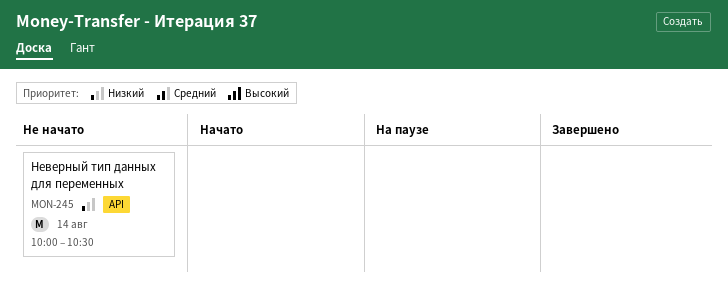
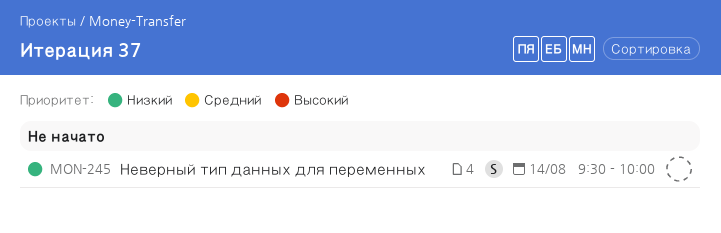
MON-245, estimate: M -> S
MON-245, begins: 10:00 -> 09:30
MON-245, ends: 10:30 -> 10:00

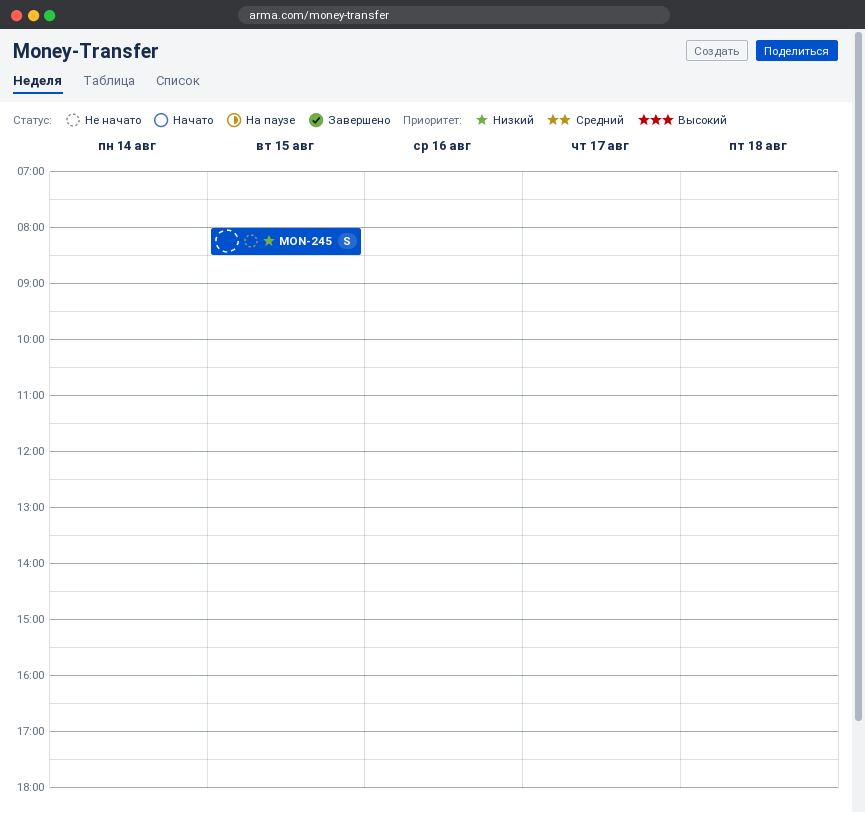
MON-245, day: Aug 14 -> Aug 15
MON-245, begins: 09:30 -> 08:00
MON-245, ends: 10:00 -> 08:30

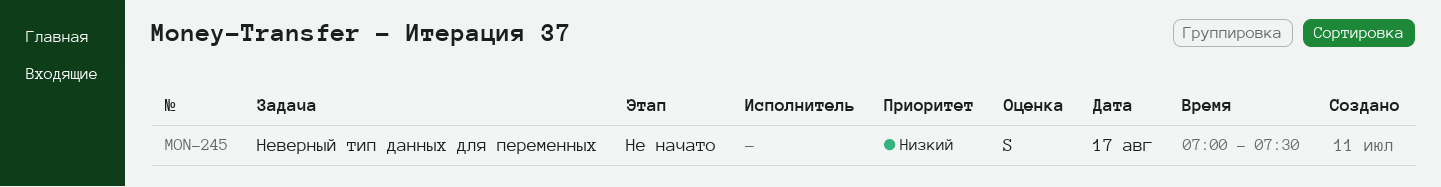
MON-245, day: Aug 15 -> Aug 17
MON-245, begins: 08:00 -> 07:00
MON-245, ends: 08:30 -> 07:30

